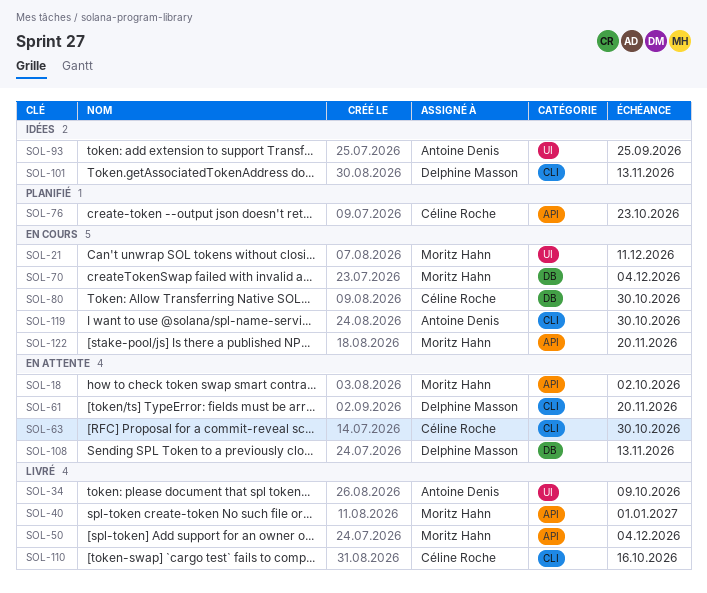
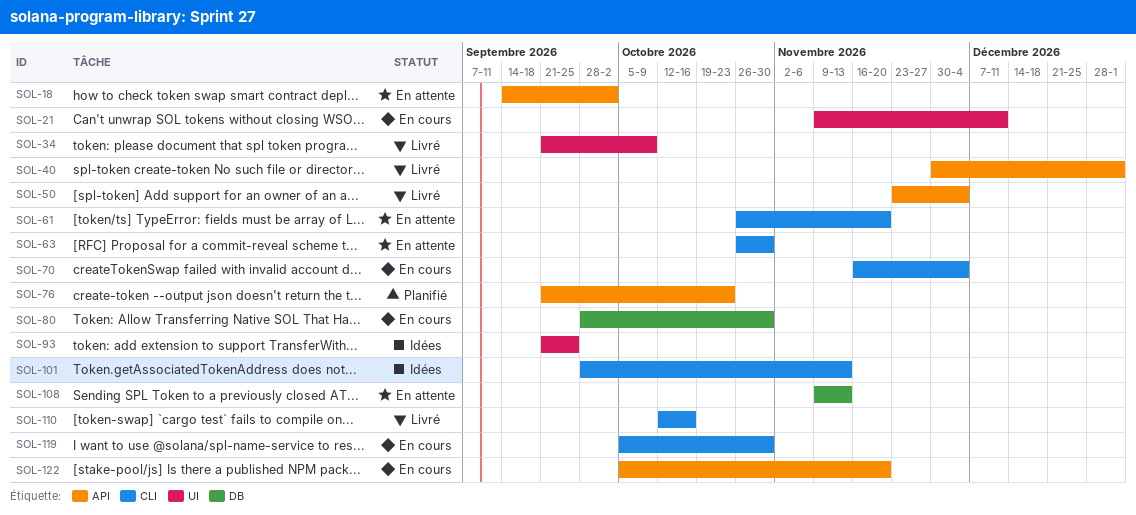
SOL-70, label: DB -> CLI

